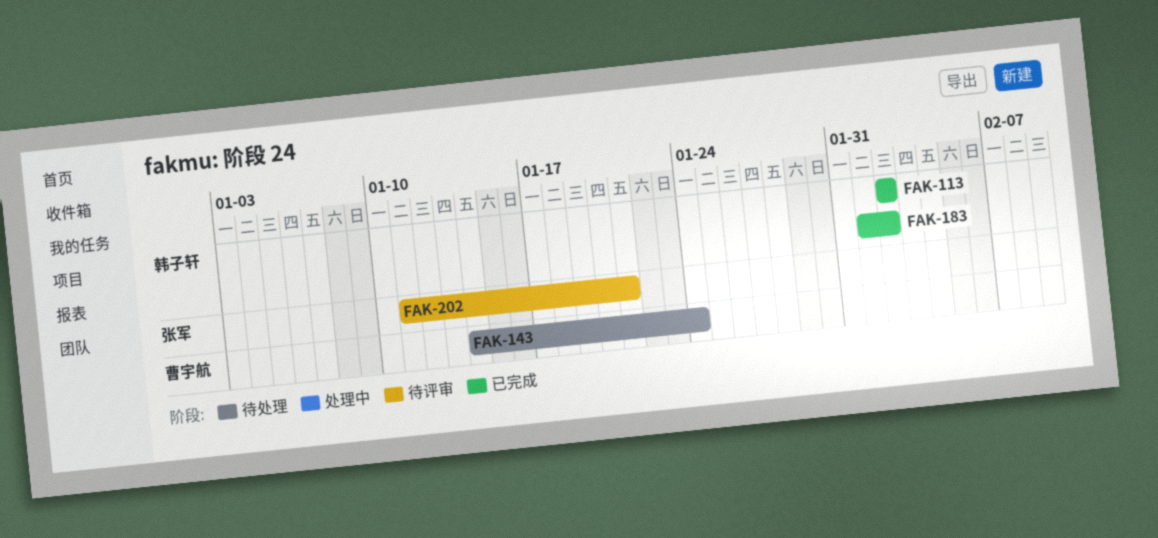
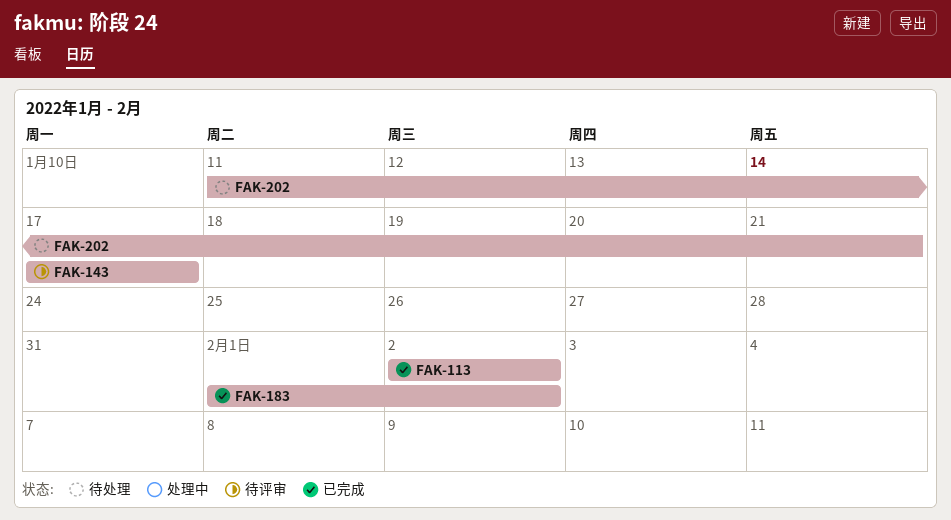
FAK-143, status: 待处理 -> 待评审
FAK-143, start: Jan 14 -> Jan 17
FAK-143, due: Jan 24 -> Jan 17
FAK-202, status: 待评审 -> 待处理

